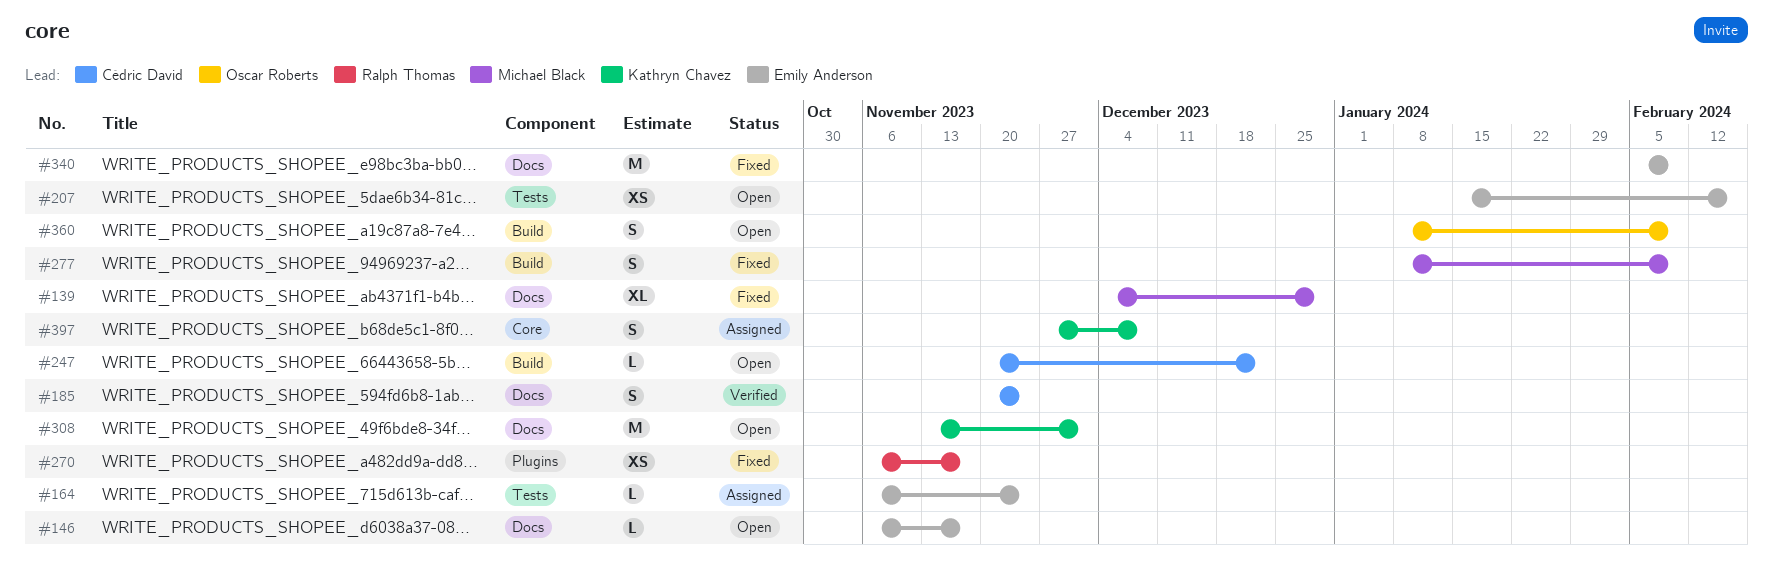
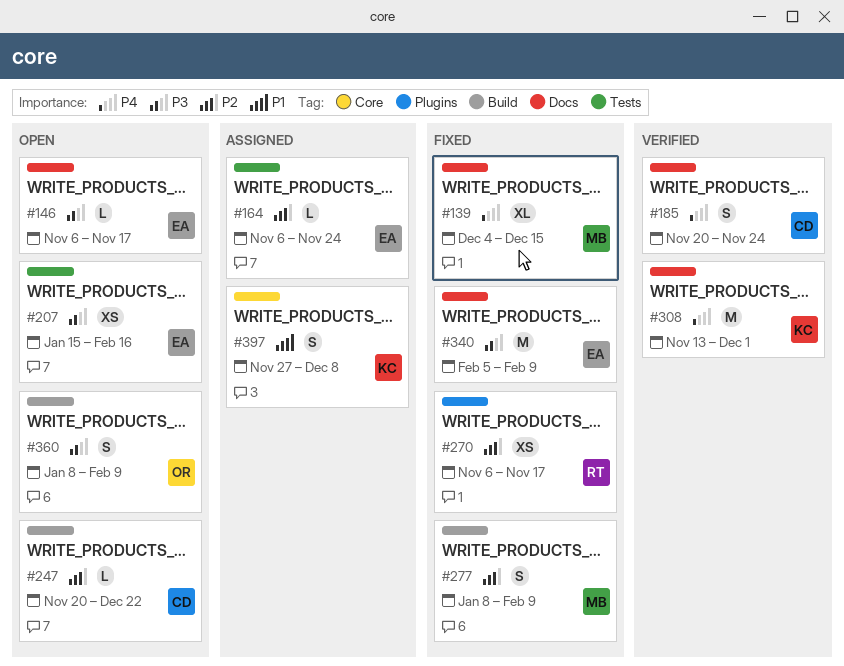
#139, due: Dec 29 -> Dec 15
#308, status: Open -> Verified

